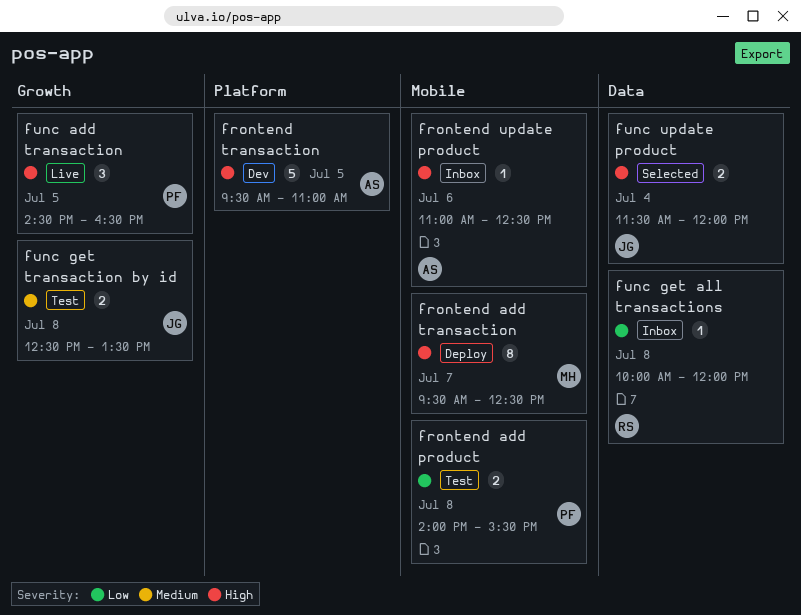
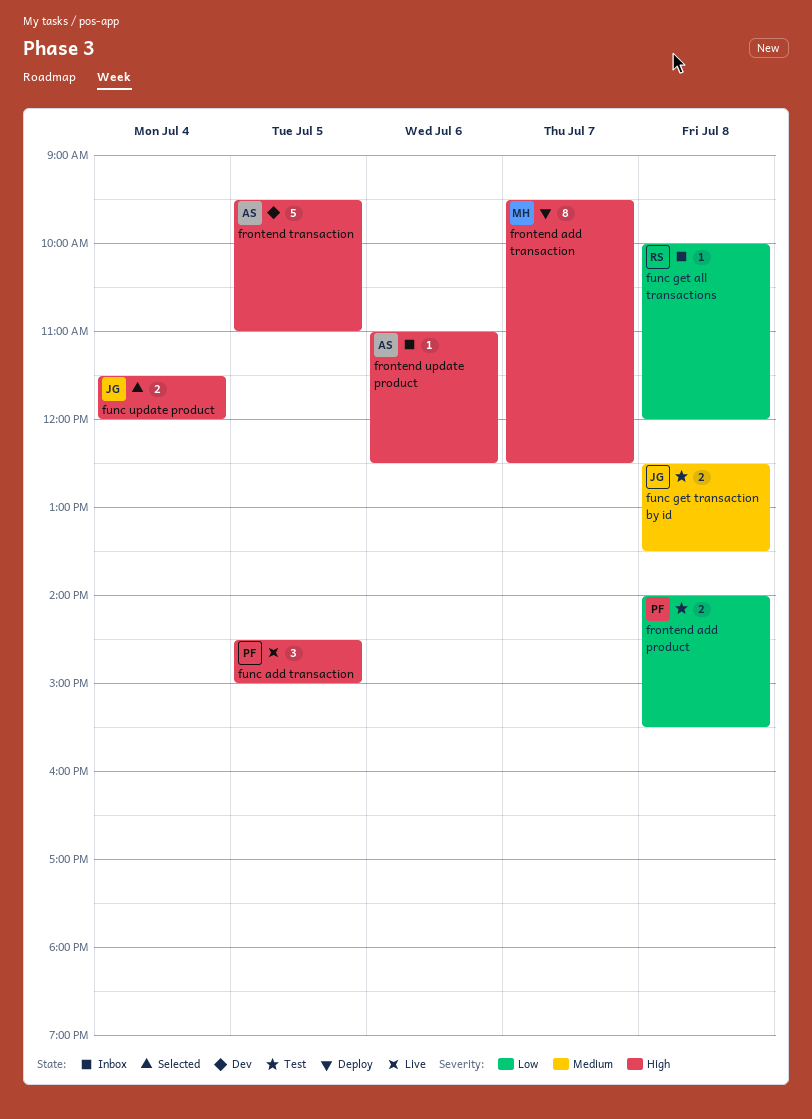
func add transaction, ends: 16:30 -> 15:00

